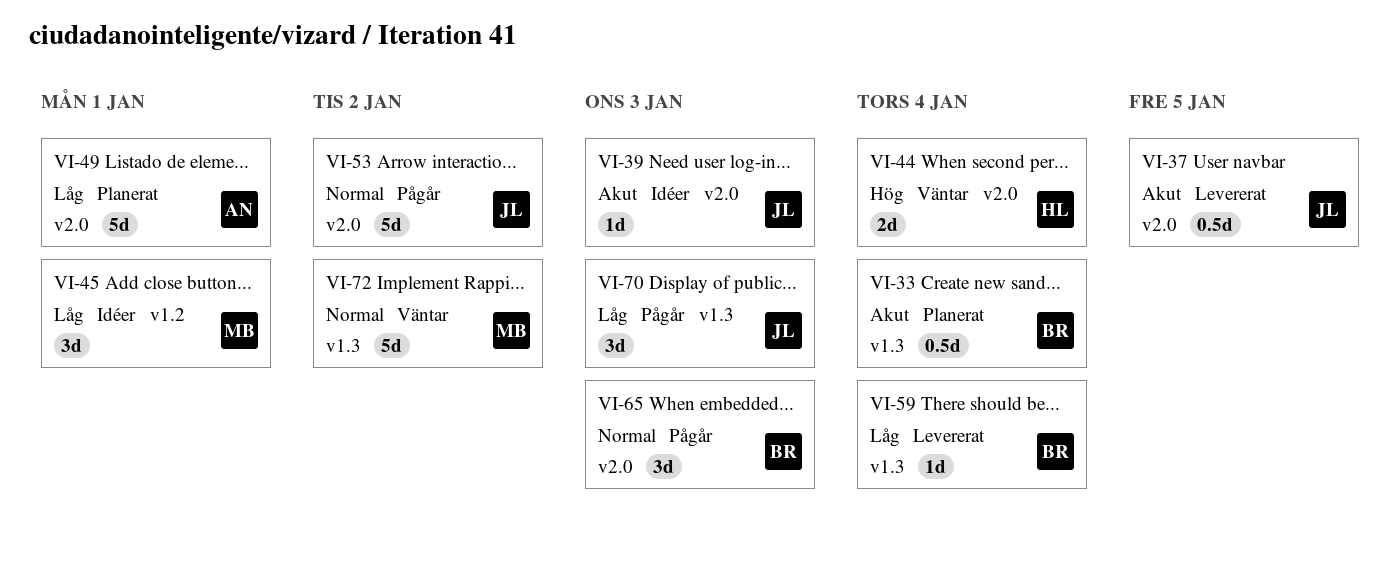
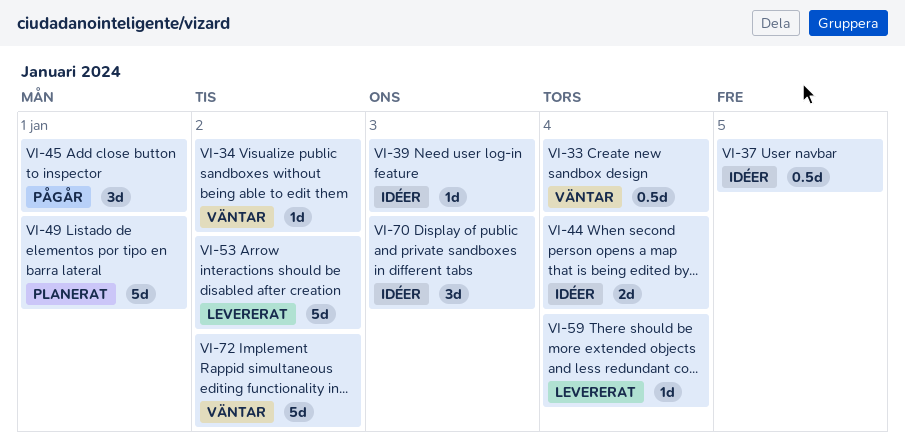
VI-33, status: Planerat -> Väntar
VI-34: none -> present
VI-37, status: Levererat -> Idéer
VI-44, status: Väntar -> Idéer
VI-45, status: Idéer -> Pågår
VI-53, status: Pågår -> Levererat
VI-65: present -> none
VI-70, status: Pågår -> Idéer

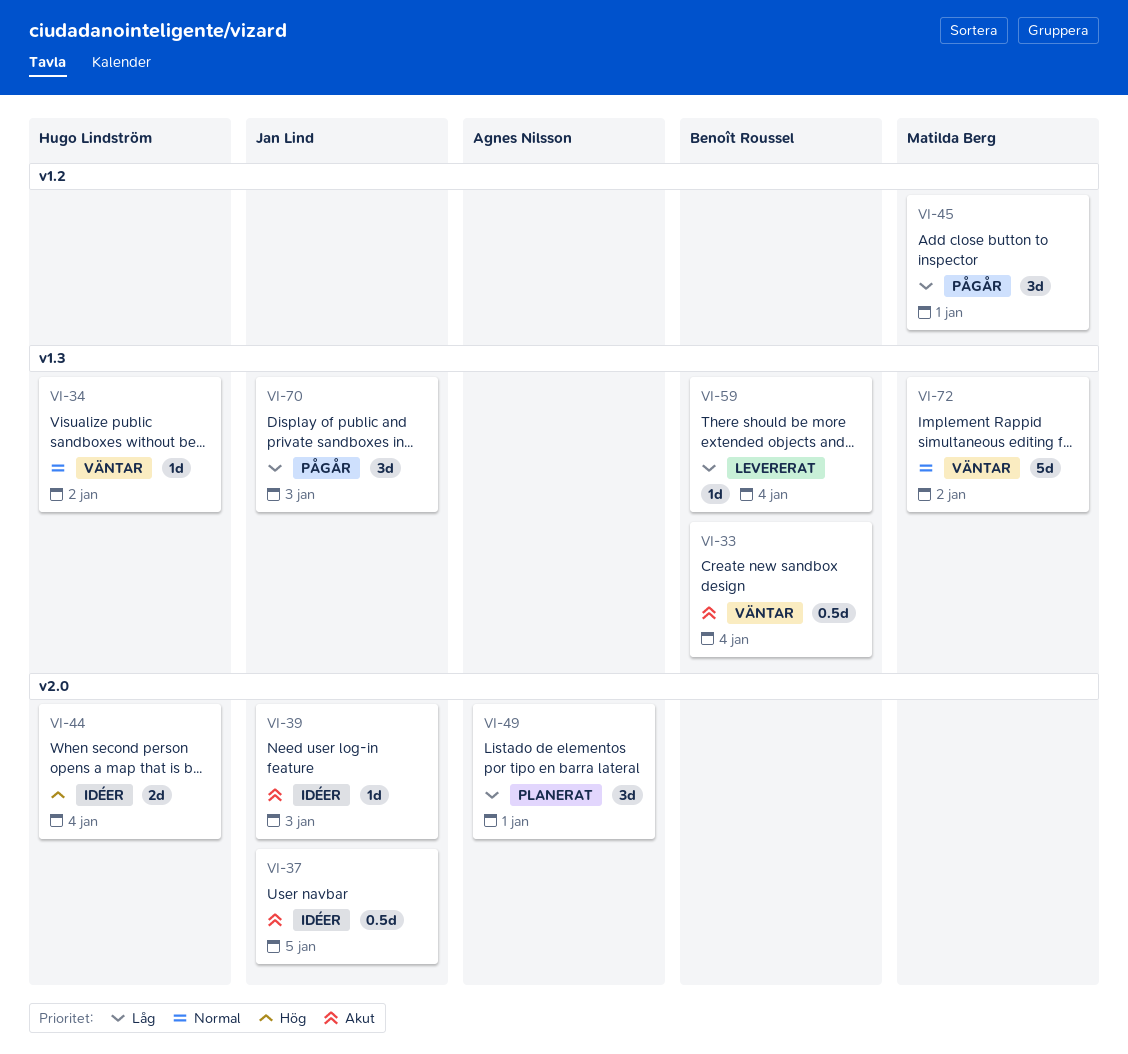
VI-49, estimate: 5d -> 3d
VI-53: present -> none
VI-70, status: Idéer -> Pågår

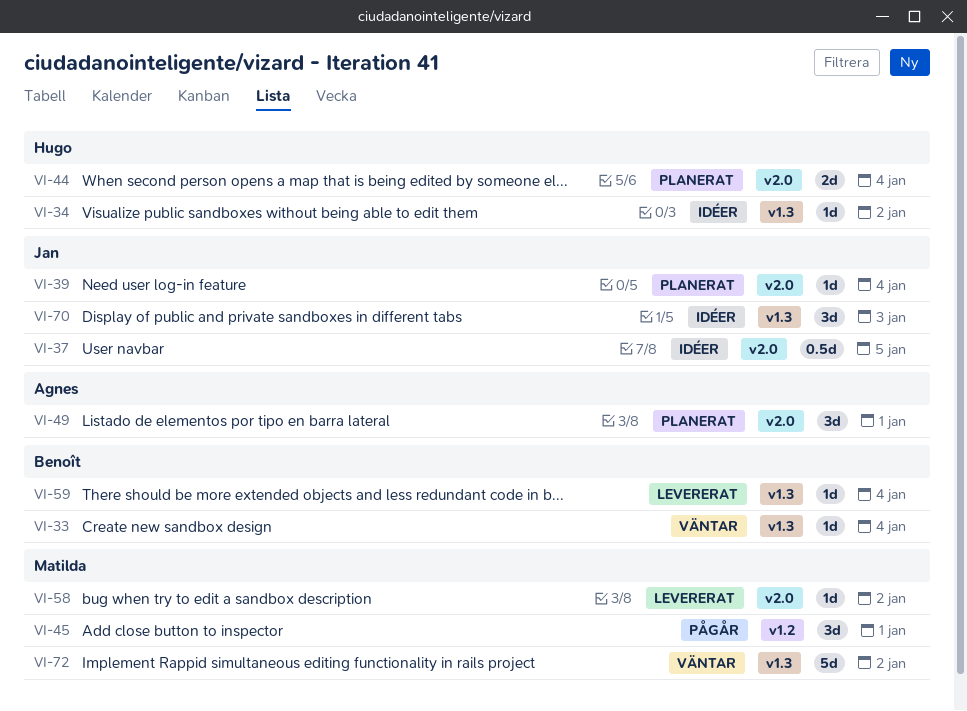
VI-33, estimate: 0.5d -> 1d
VI-34, status: Väntar -> Idéer
VI-39, status: Idéer -> Planerat
VI-39, due: Jan 3 -> Jan 4
VI-44, status: Idéer -> Planerat
VI-58: none -> present
VI-70, status: Pågår -> Idéer

